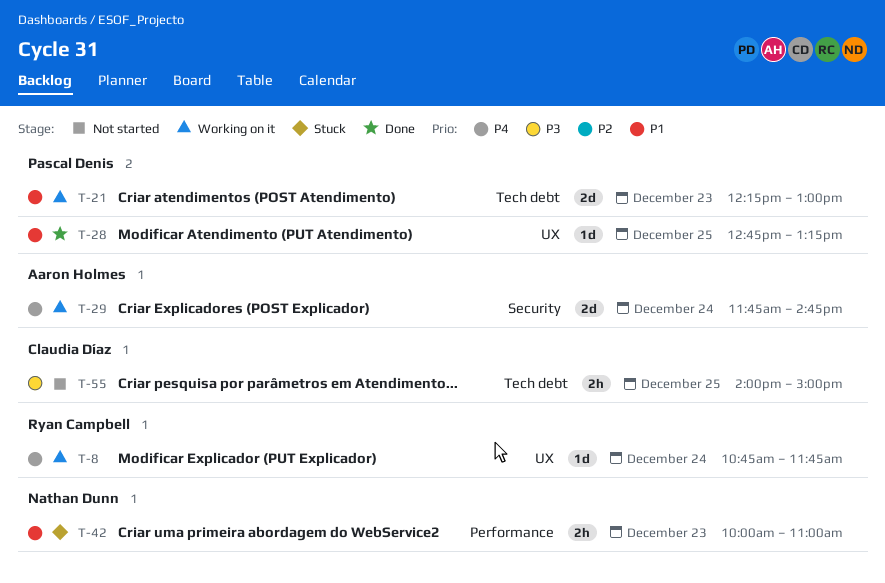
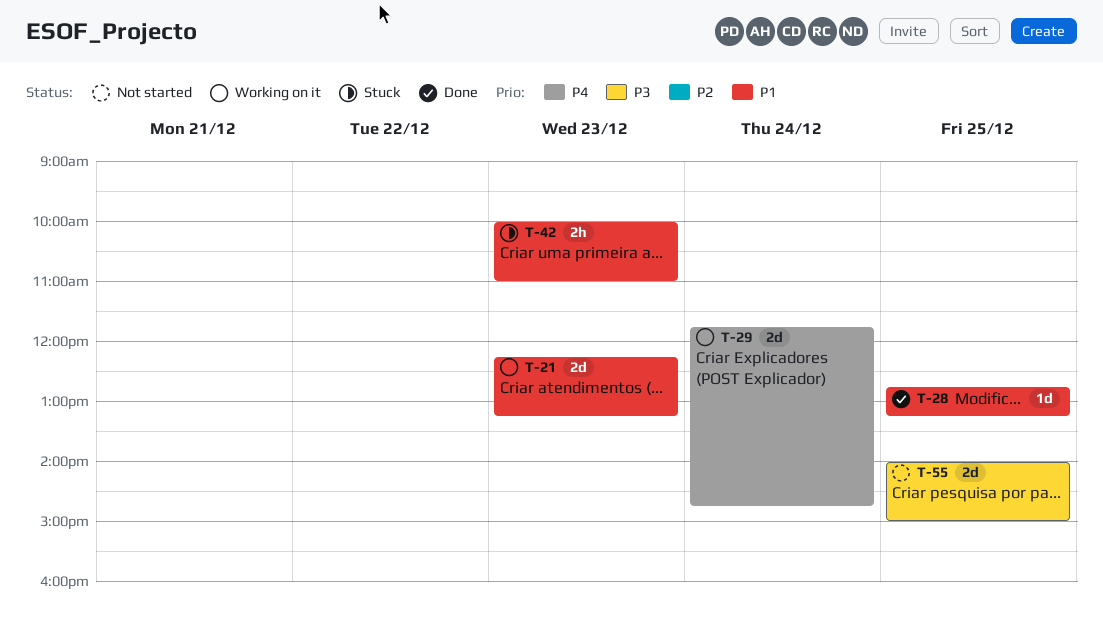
T-8: present -> none
T-21, ends: 13:00 -> 13:15
T-55, estimate: 2h -> 2d

